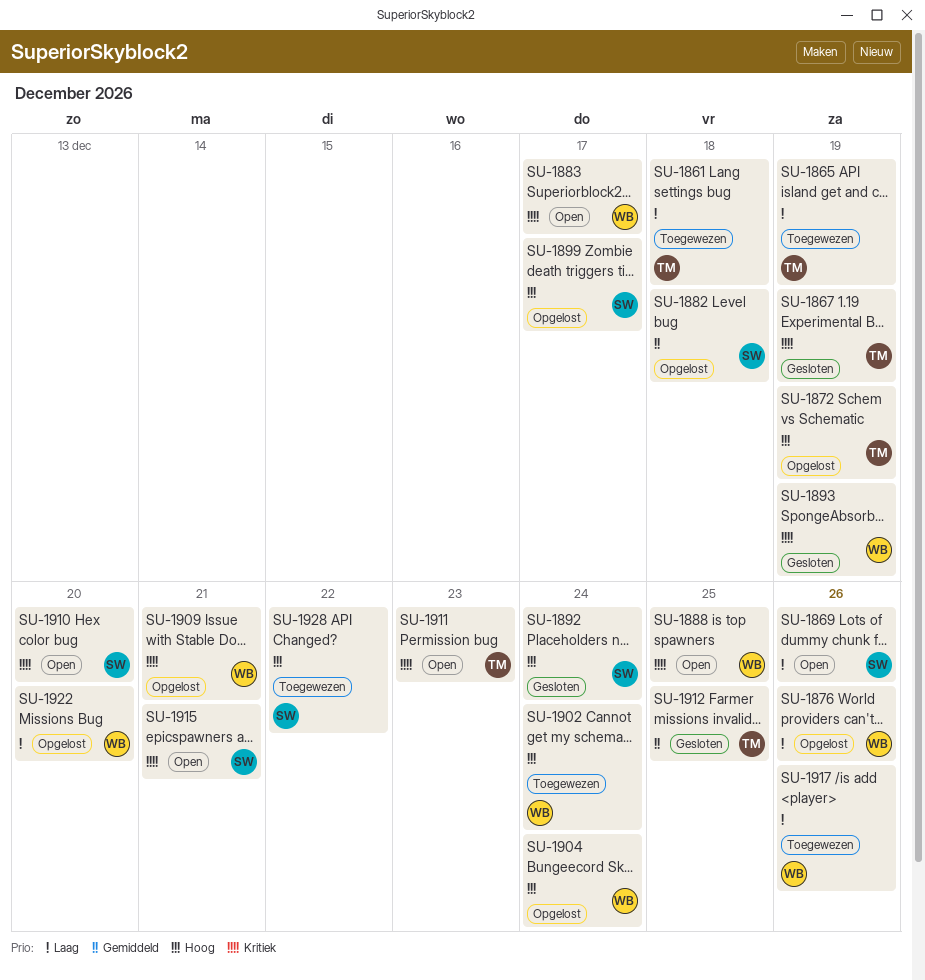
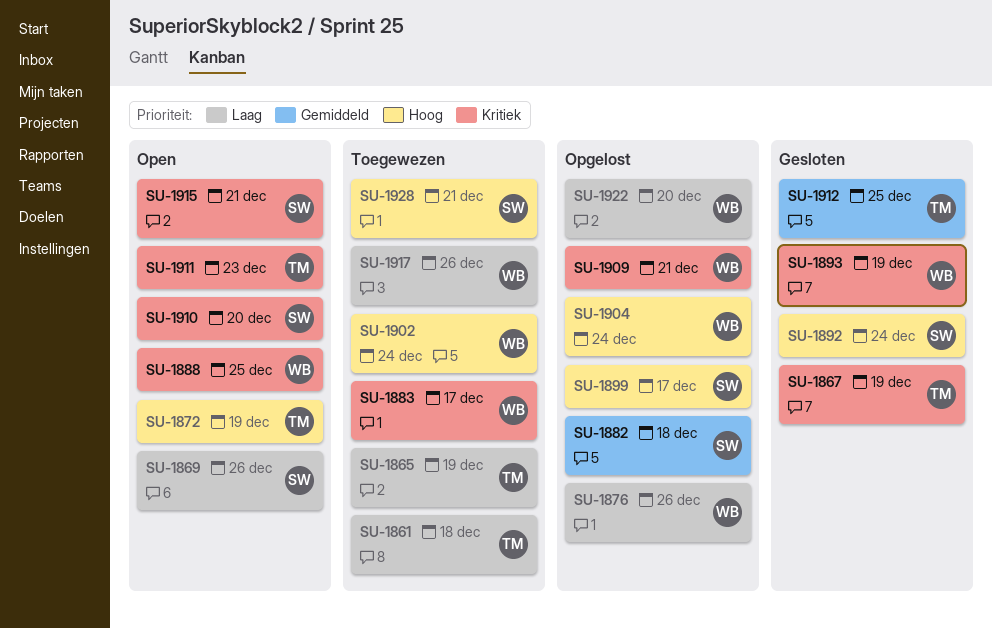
SU-1872, status: Opgelost -> Open
SU-1883, status: Open -> Toegewezen
SU-1928, due: Dec 22 -> Dec 21

